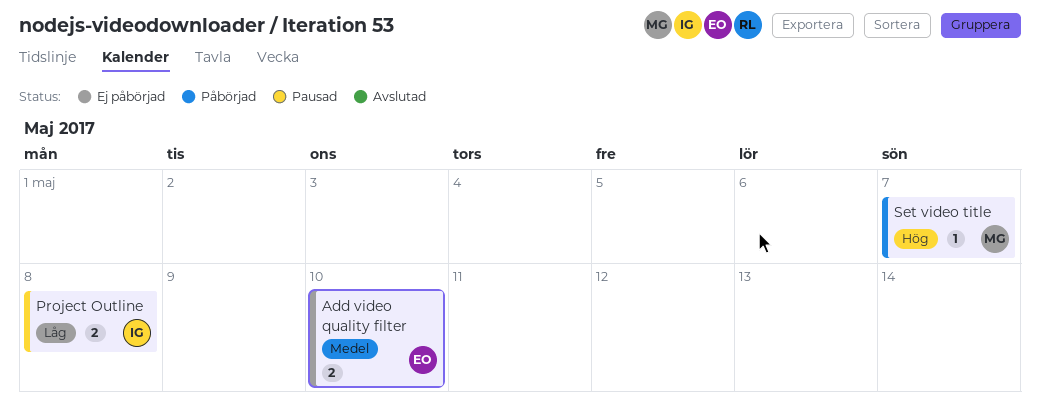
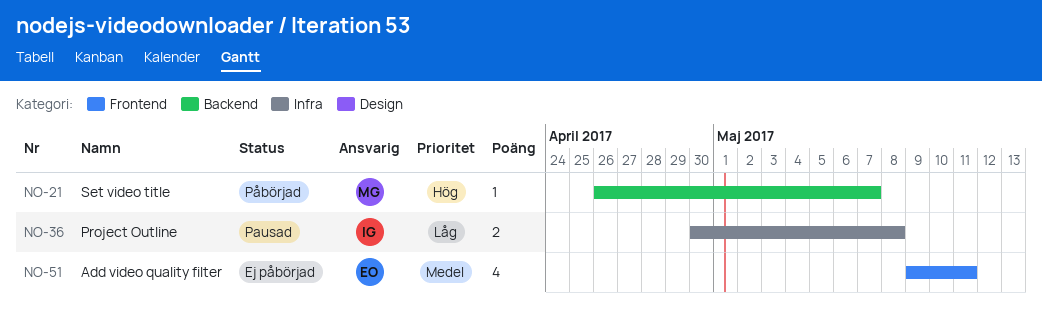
Add video quality filter, estimate: 2 -> 4
Add video quality filter, due: May 10 -> May 11

